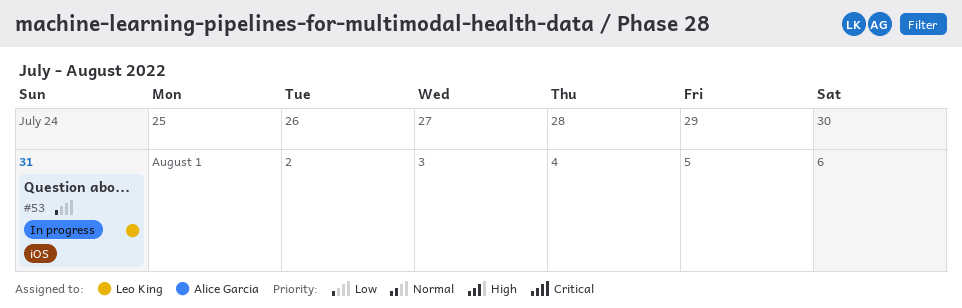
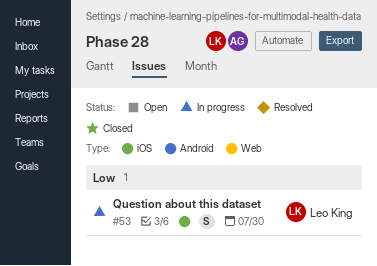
#53, due: Jul 31 -> Jul 30

